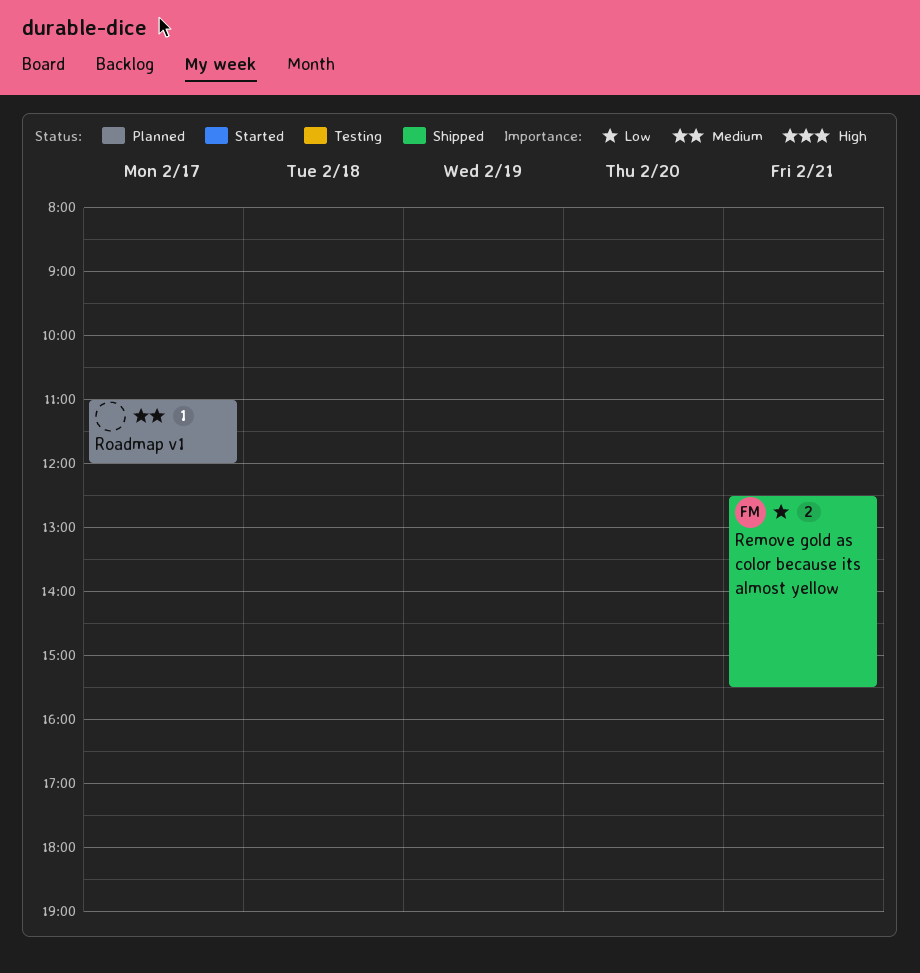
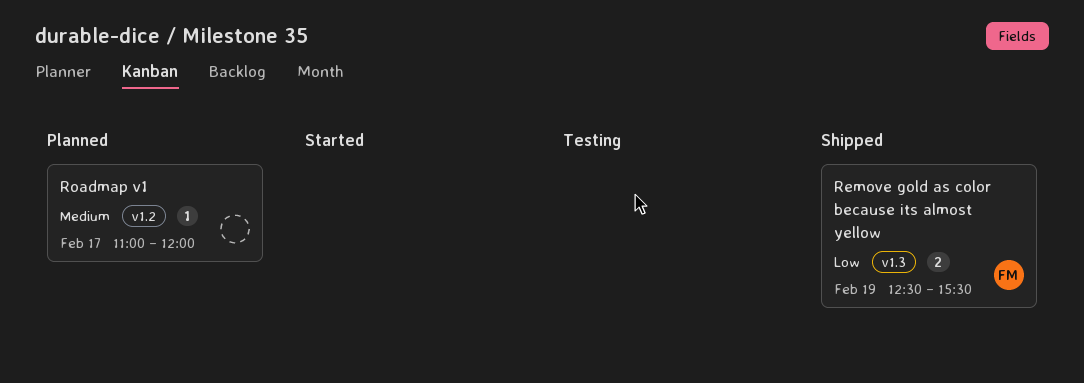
Remove gold as color because its almost yellow, day: Feb 21 -> Feb 19

